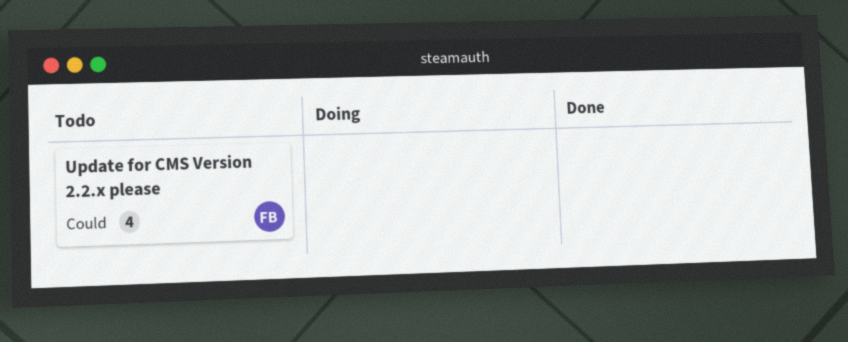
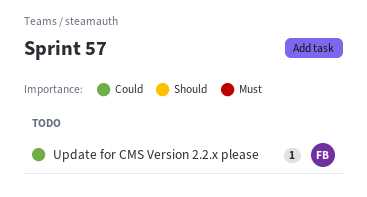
Update for CMS Version 2.2.x please, estimate: 4 -> 1

